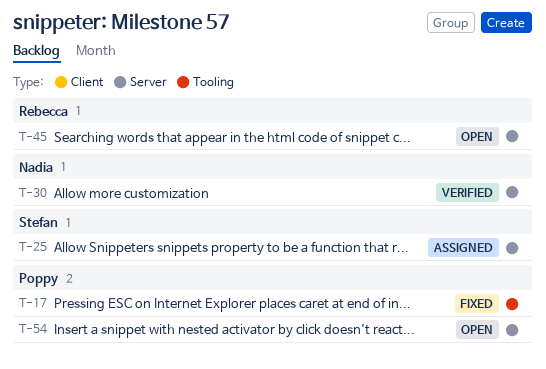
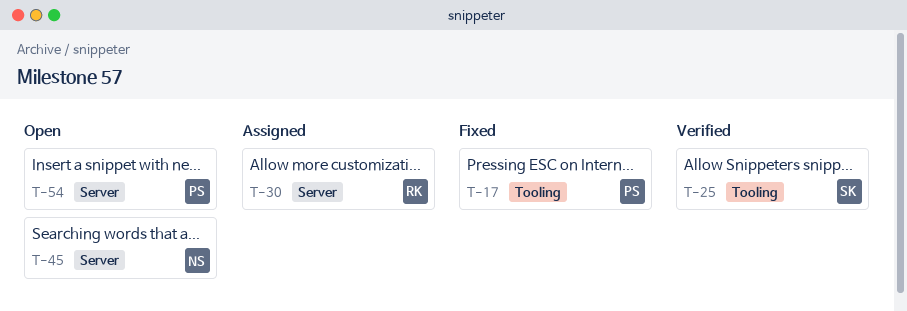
T-25, status: Assigned -> Verified
T-25, label: Server -> Tooling
T-30, status: Verified -> Assigned
T-30, owner: Nadia -> Rebecca
T-45, owner: Rebecca -> Nadia

